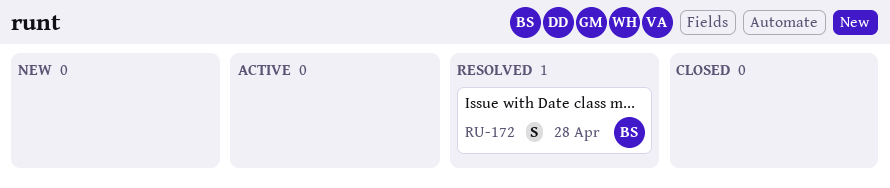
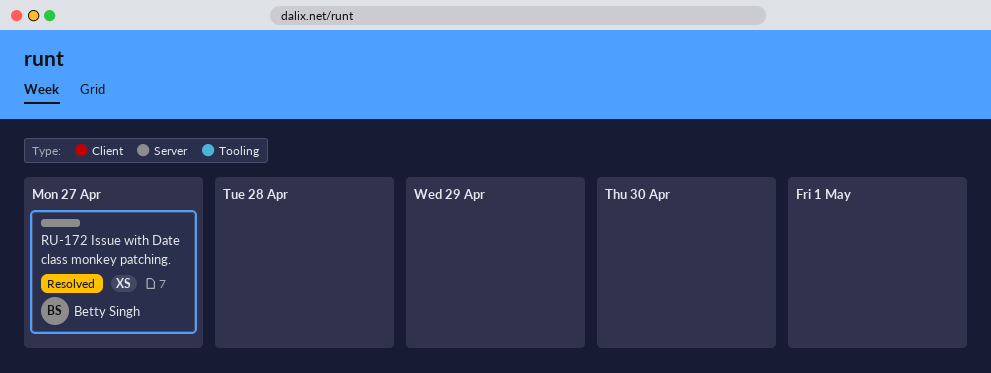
RU-172, estimate: S -> XS
RU-172, due: Apr 28 -> Apr 27

